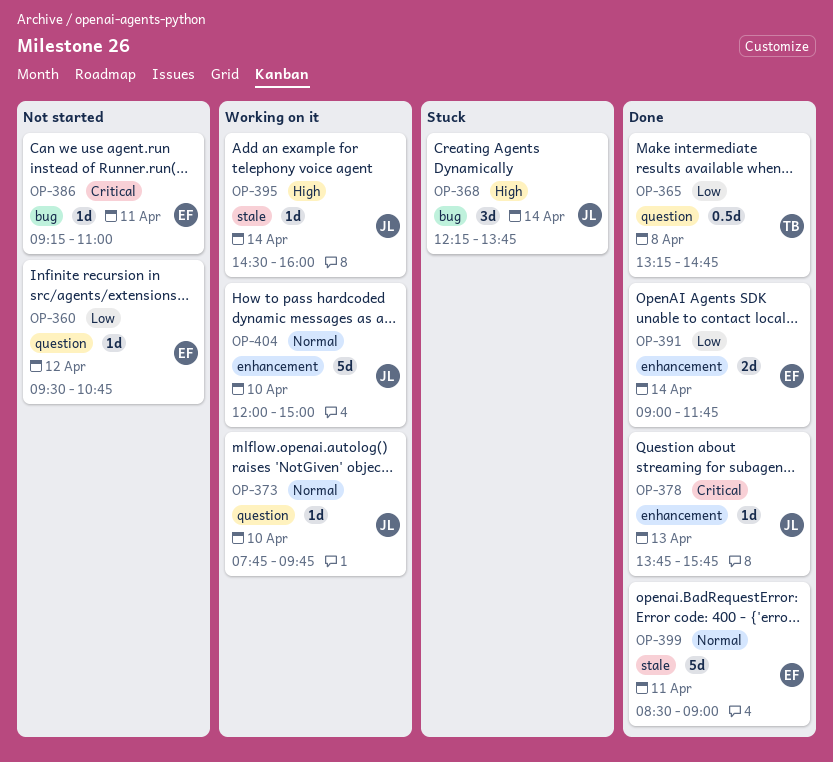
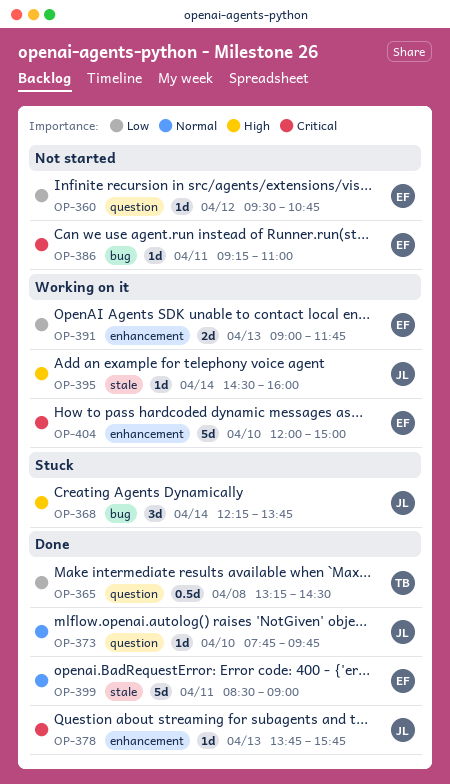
OP-365, ends: 14:45 -> 14:30
OP-373, status: Working on it -> Done
OP-391, status: Done -> Working on it
OP-391, day: Apr 14 -> Apr 13
OP-404, owner: JL -> EF
OP-404, priority: Normal -> Critical

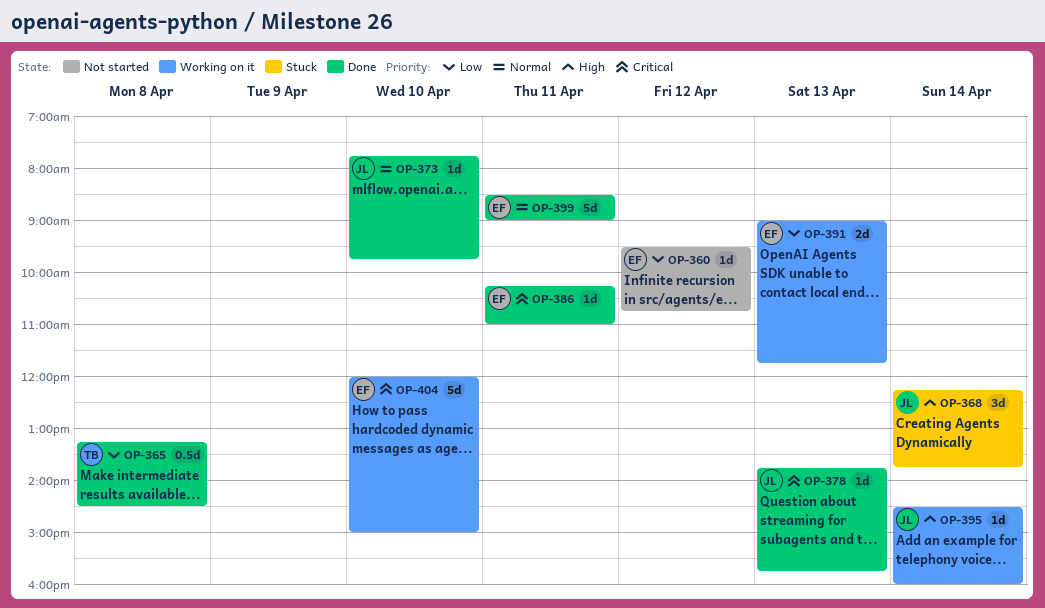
OP-386, status: Not started -> Done
OP-386, begins: 09:15 -> 10:15

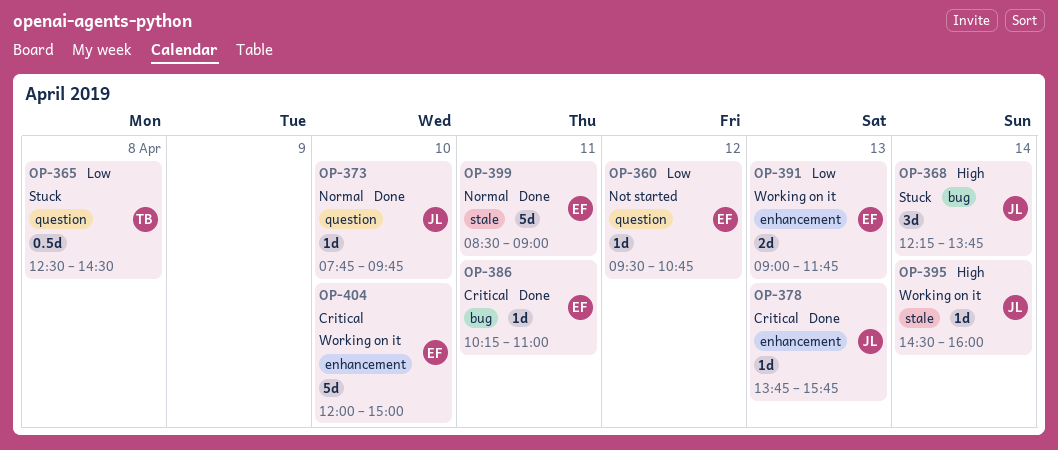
OP-365, status: Done -> Stuck
OP-365, begins: 13:15 -> 12:30

